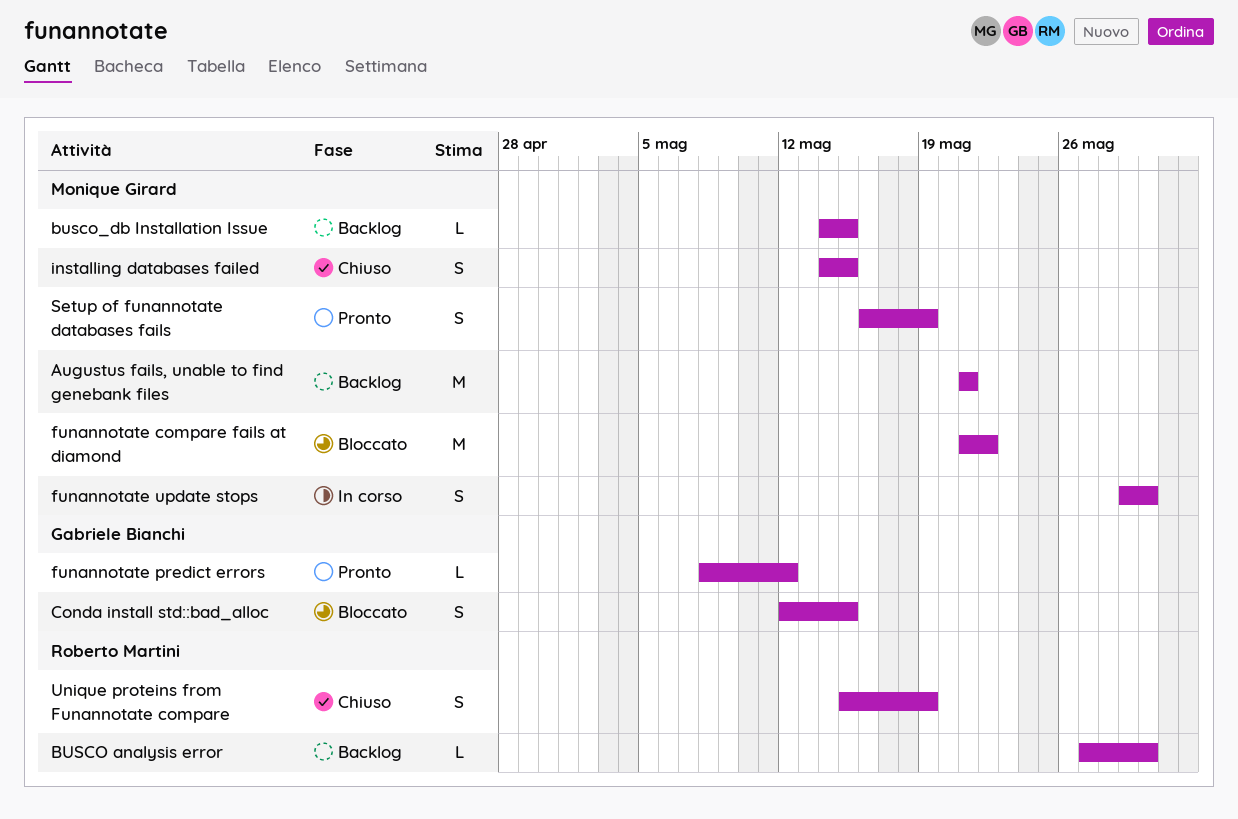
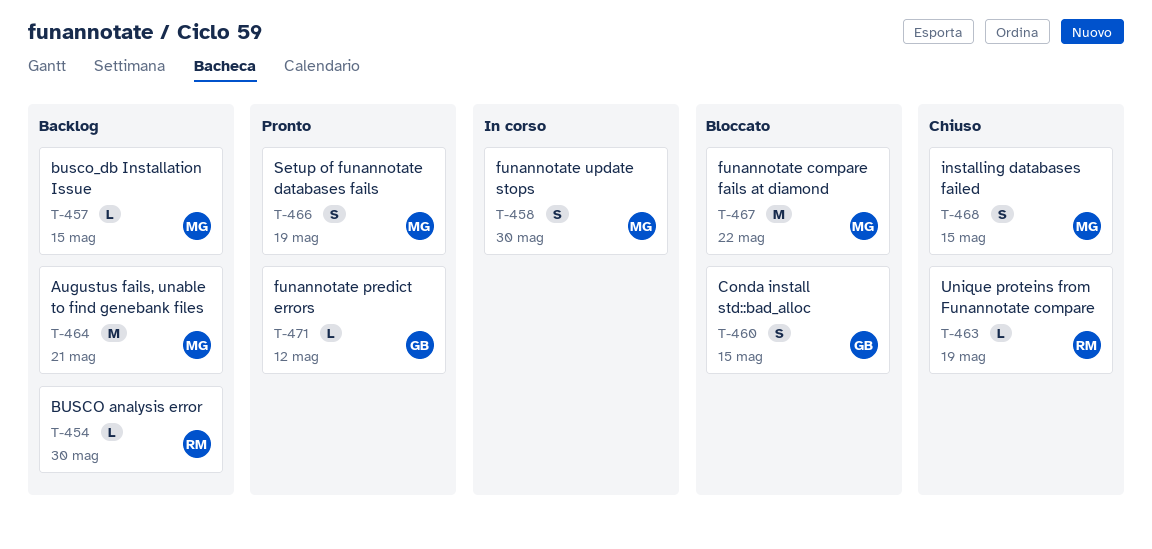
Unique proteins from Funannotate compare, estimate: S -> L

